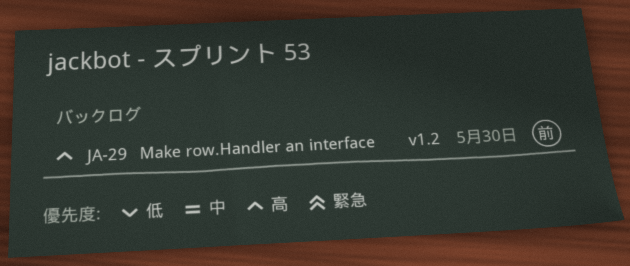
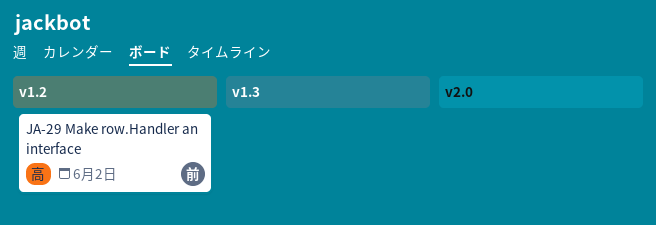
JA-29, due: May 30 -> Jun 2

